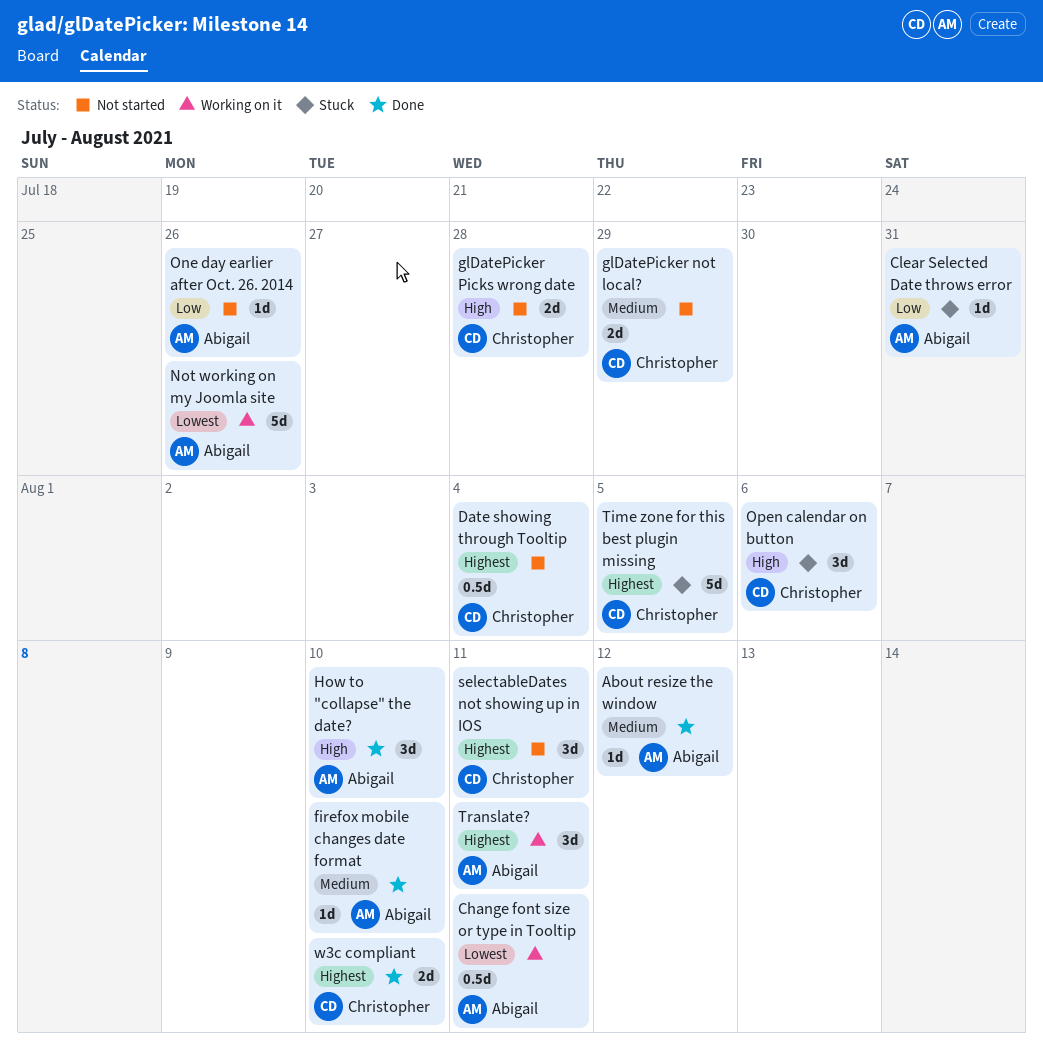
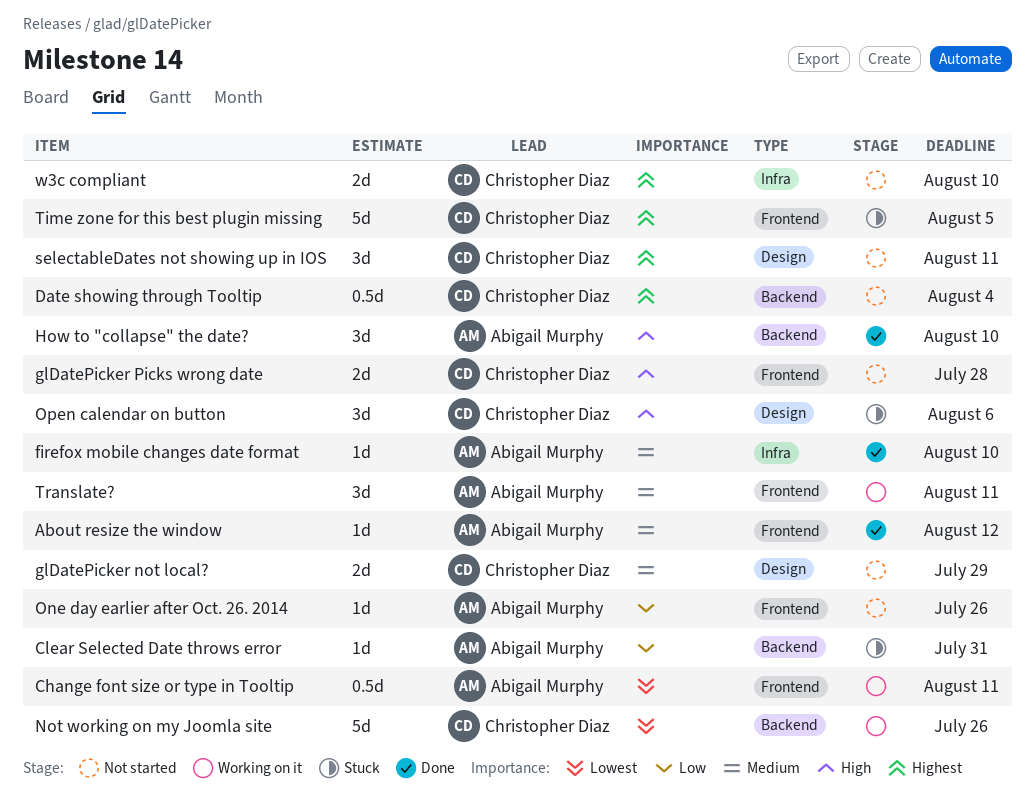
Not working on my Joomla site, owner: Abigail Murphy -> Christopher Diaz
Translate?, priority: Highest -> Medium
w3c compliant, status: Done -> Not started

